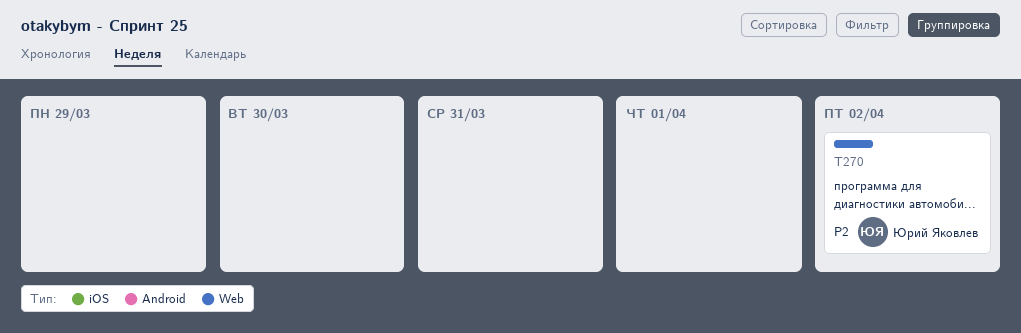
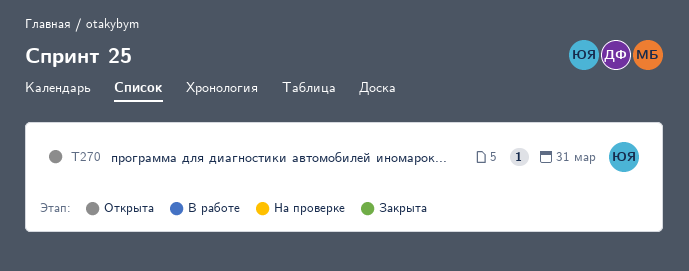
T270, due: Apr 2 -> Mar 31

